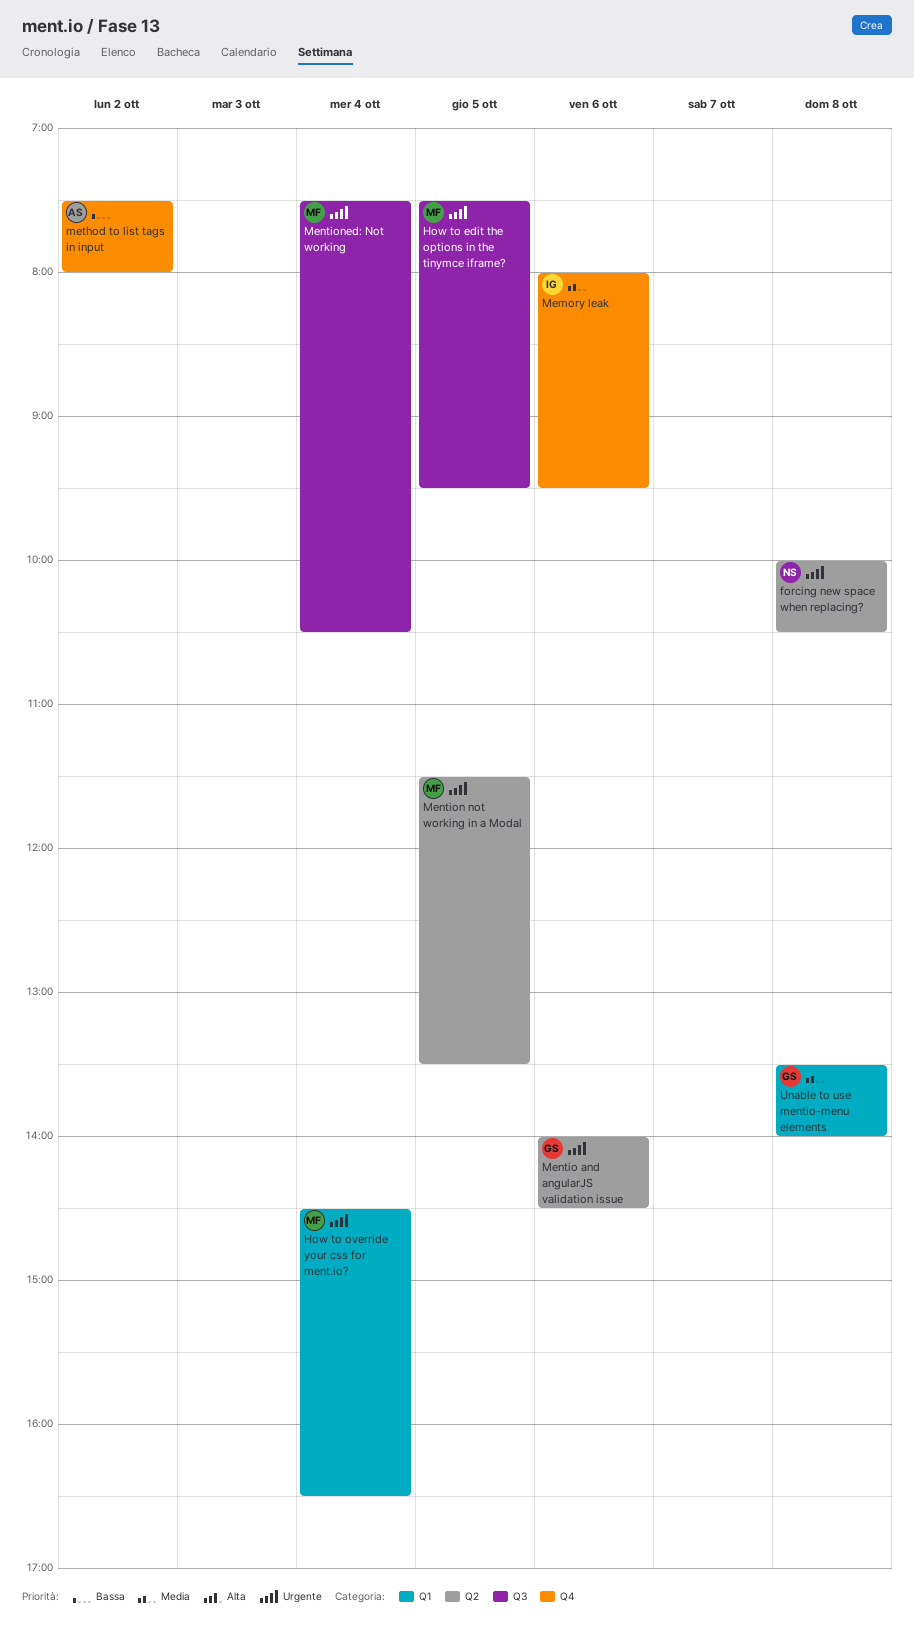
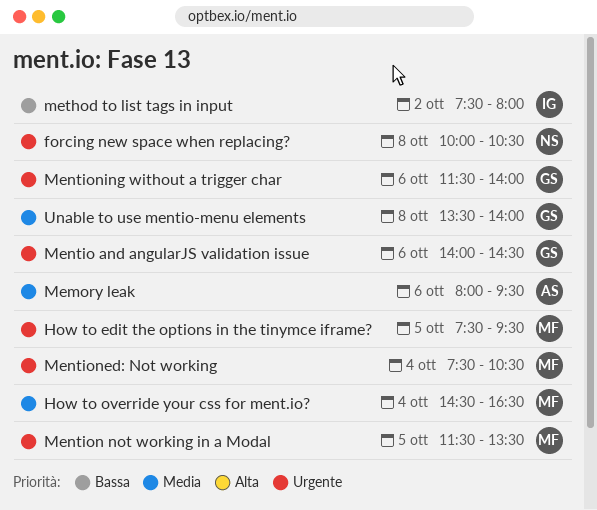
How to override your css for ment.io?, priority: Urgente -> Media
Memory leak, owner: IG -> AS
Mentioning without a trigger char: none -> present
method to list tags in input, owner: AS -> IG

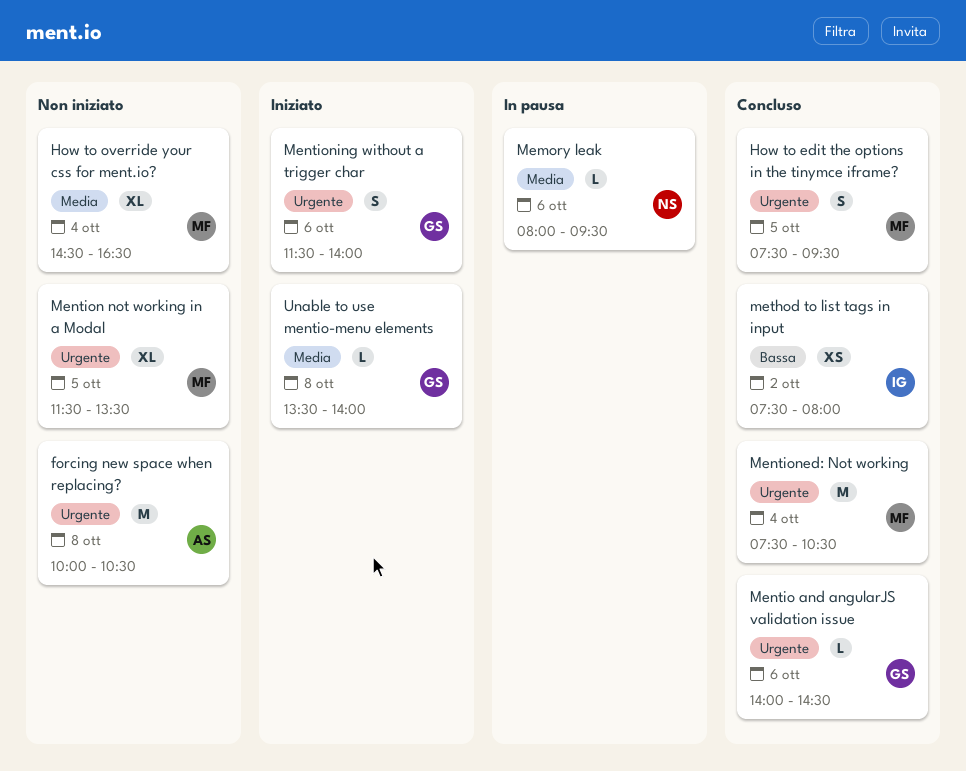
forcing new space when replacing?, owner: NS -> AS
Memory leak, owner: AS -> NS

